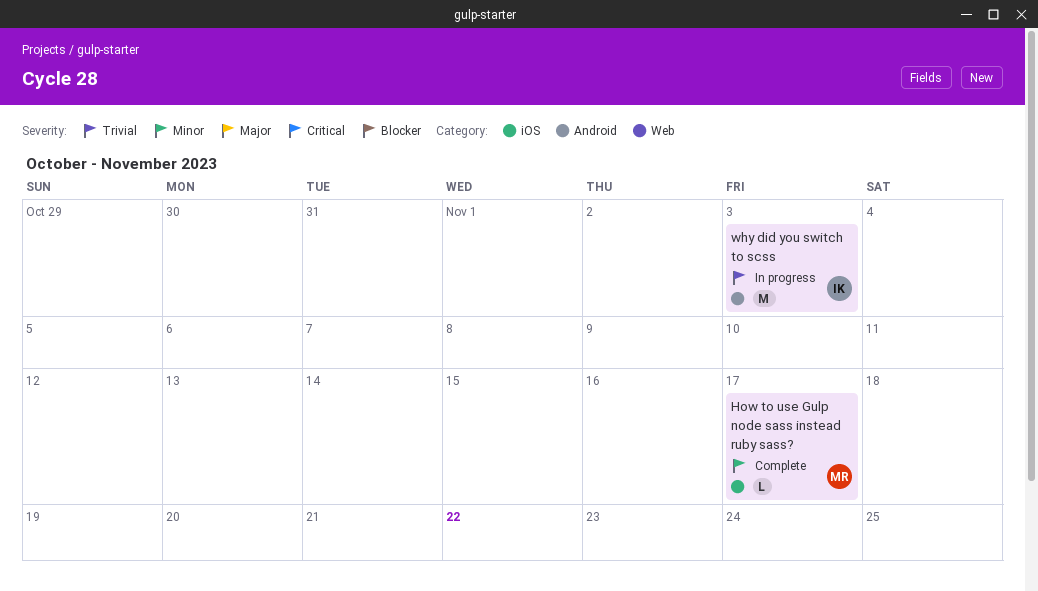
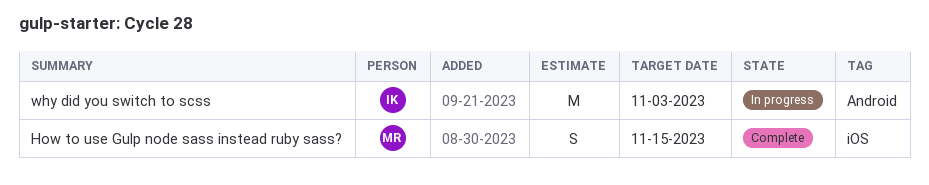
How to use Gulp node sass instead ruby sass?, estimate: L -> S
How to use Gulp node sass instead ruby sass?, due: Nov 17 -> Nov 15

